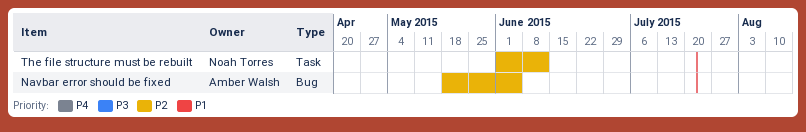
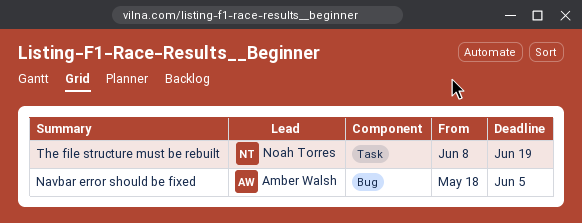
The file structure must be rebuilt, start: Jun 1 -> Jun 8
The file structure must be rebuilt, due: Jun 12 -> Jun 19

